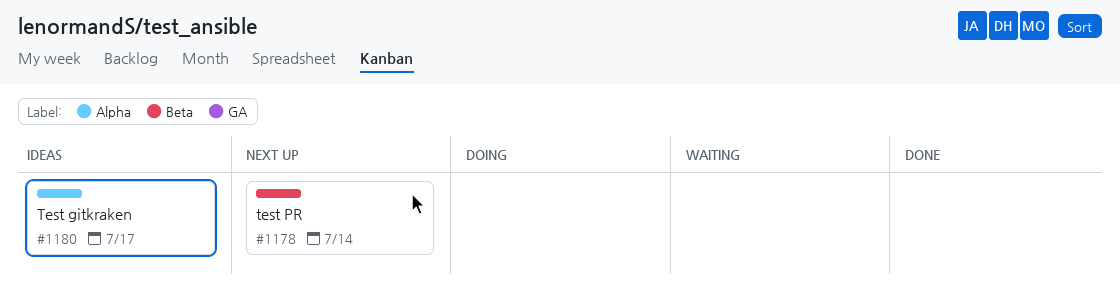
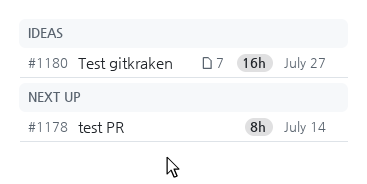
#1180, due: Jul 17 -> Jul 27

